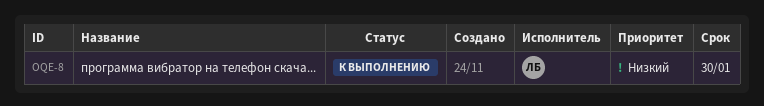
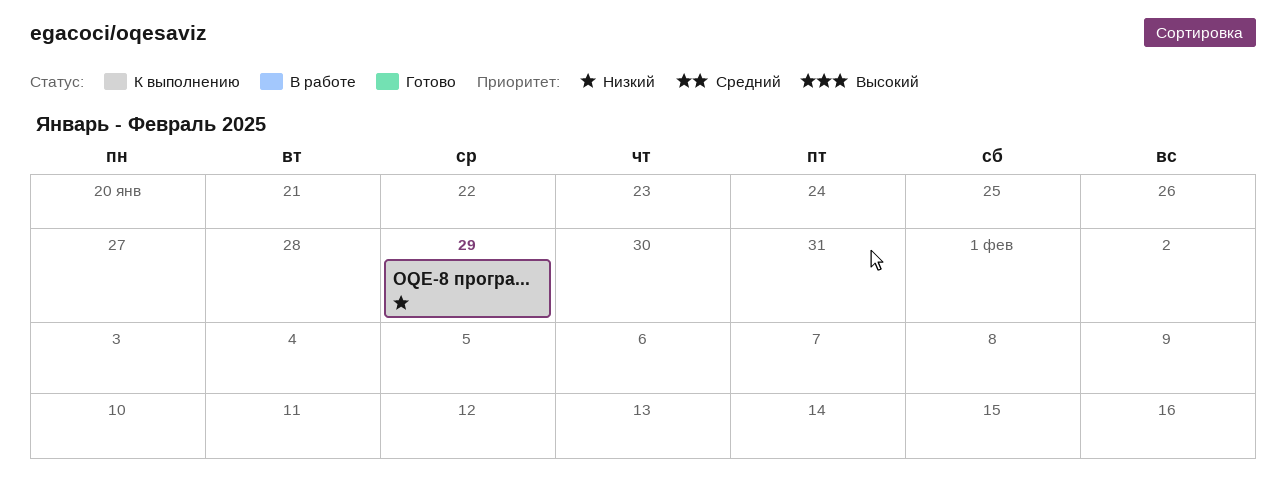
OQE-8, due: Jan 30 -> Jan 29

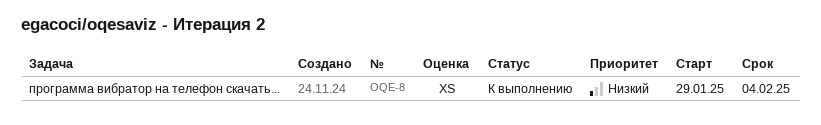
OQE-8, due: Jan 29 -> Feb 4

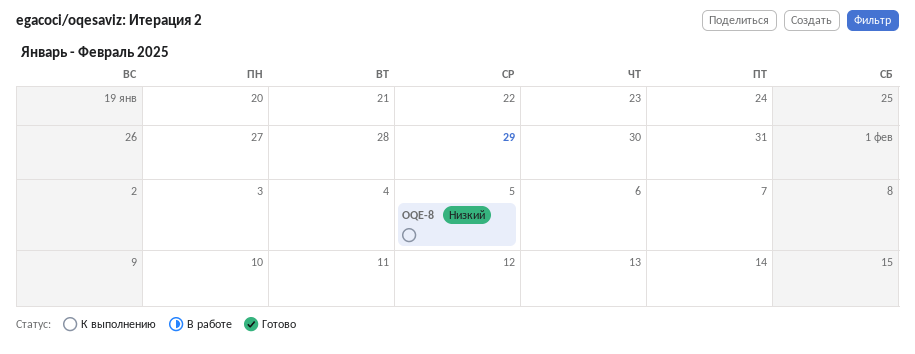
OQE-8, due: Feb 4 -> Feb 5

